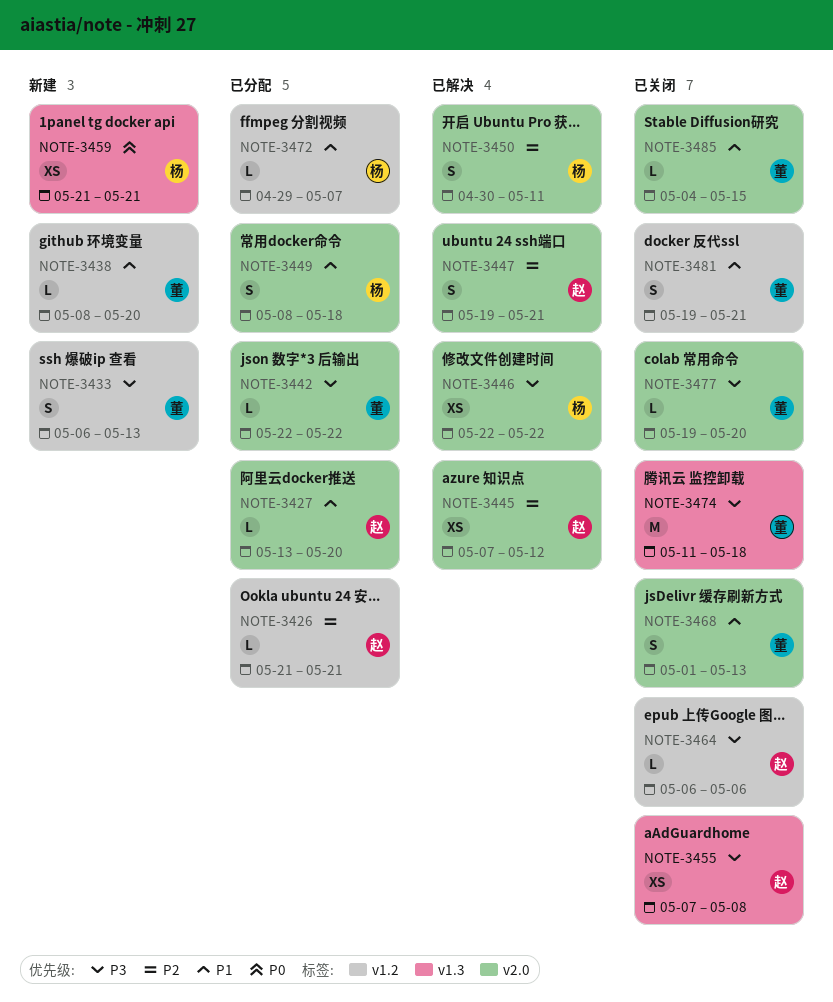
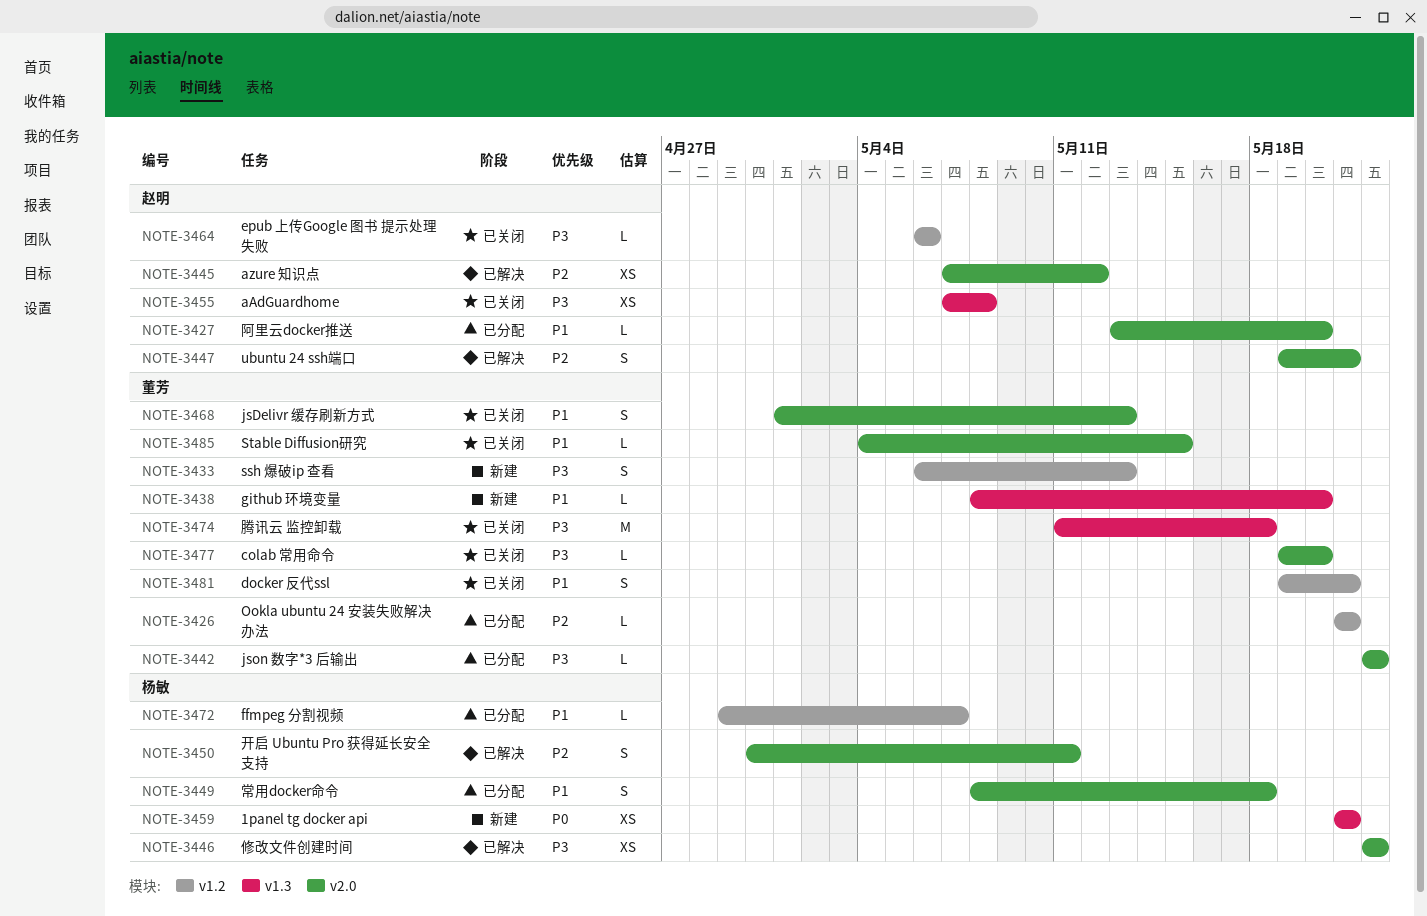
NOTE-3426, owner: 赵明 -> 董芳
NOTE-3438, label: v1.2 -> v1.3

